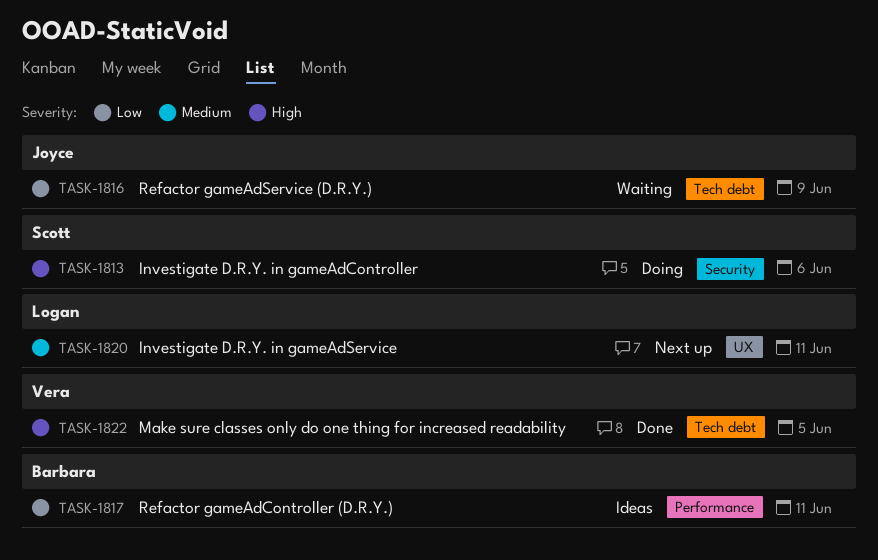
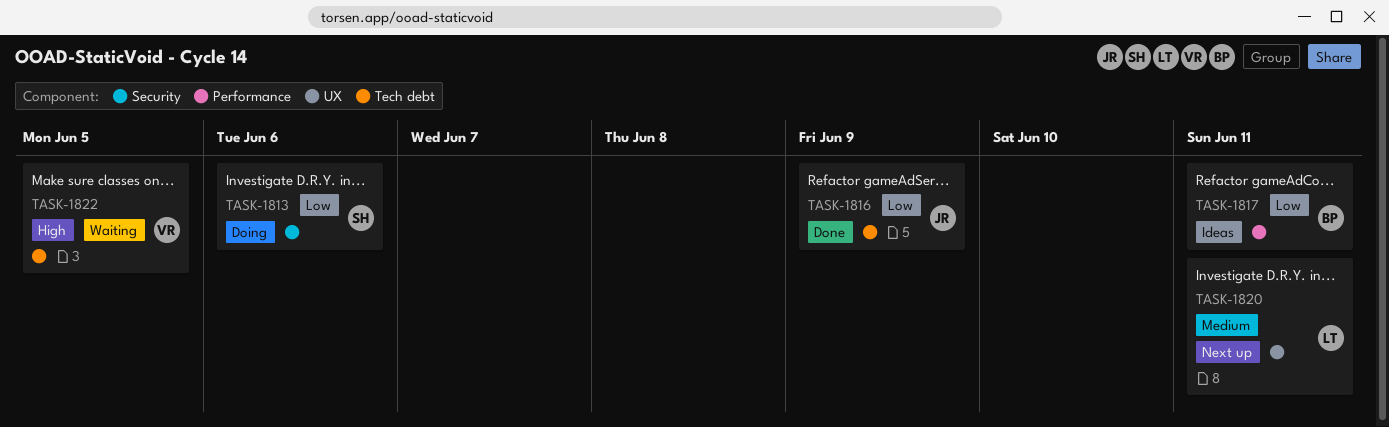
TASK-1813, priority: High -> Low
TASK-1816, status: Waiting -> Done
TASK-1822, status: Done -> Waiting

